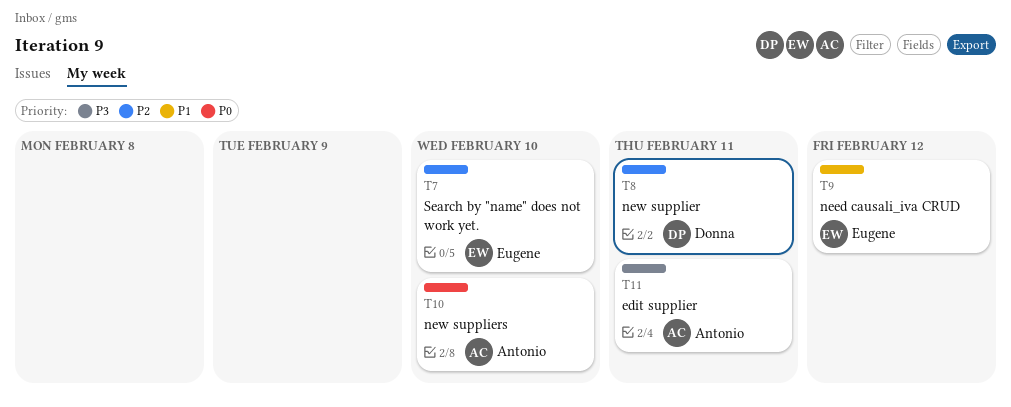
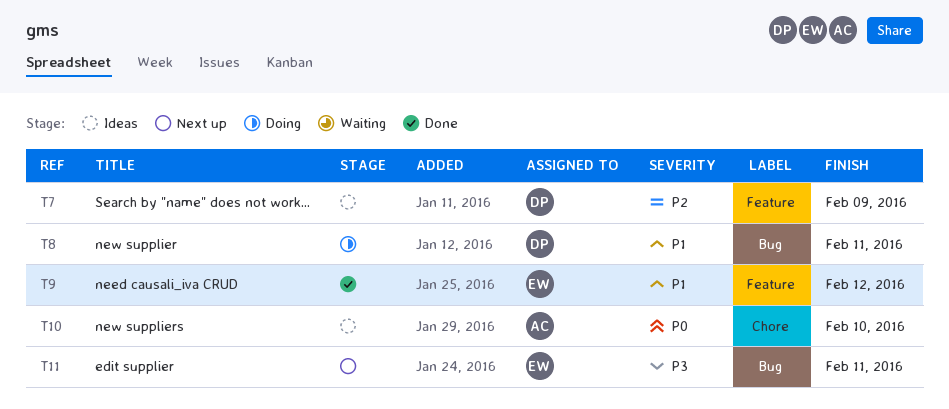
T7, owner: Eugene -> Donna
T7, due: Feb 10 -> Feb 9
T8, priority: P2 -> P1
T11, owner: Antonio -> Eugene

